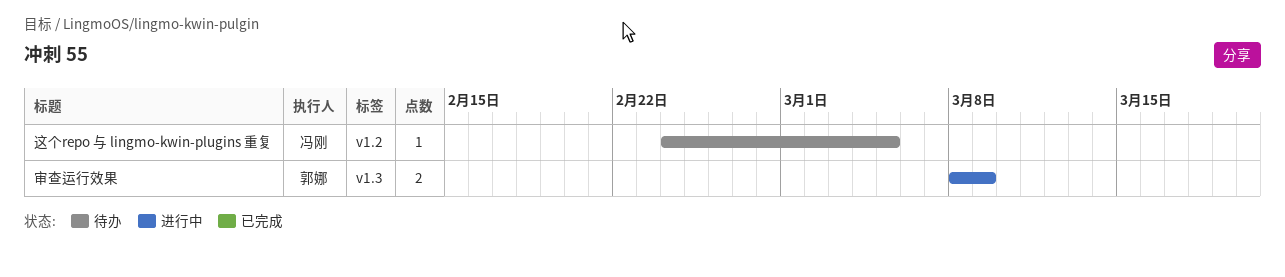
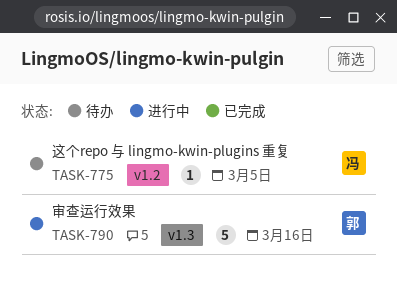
审查运行效果, estimate: 2 -> 5
审查运行效果, due: Mar 9 -> Mar 16

